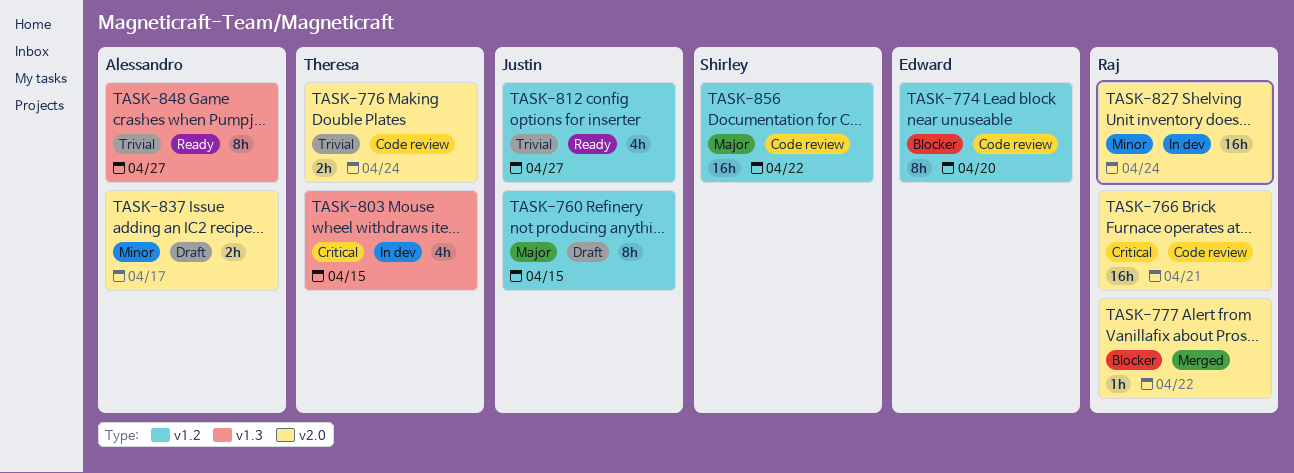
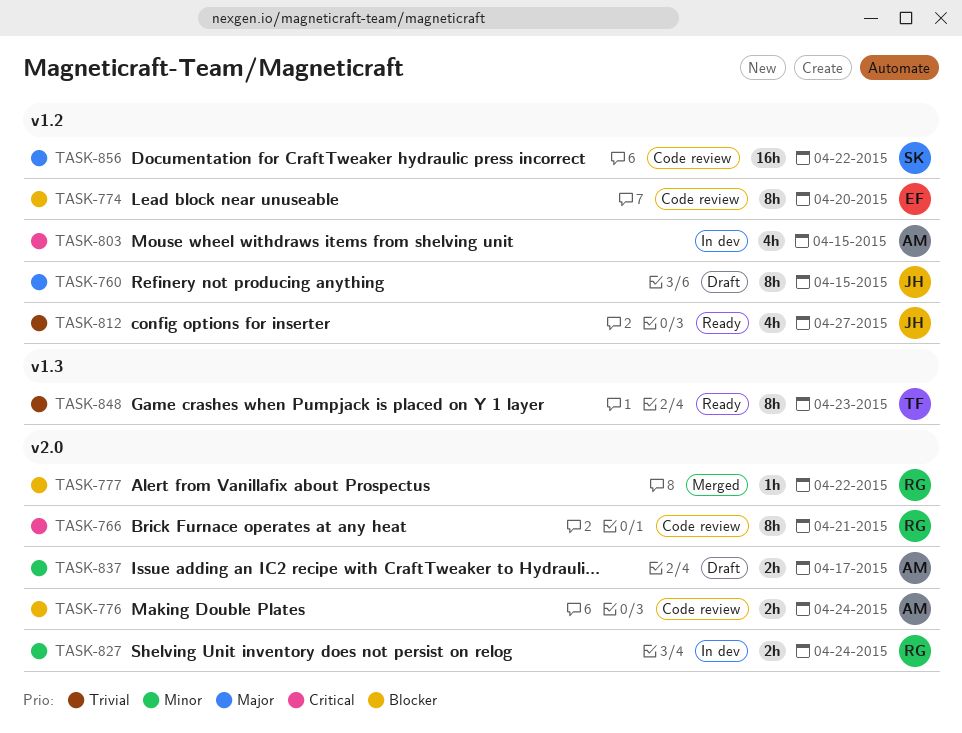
TASK-766, estimate: 16h -> 8h
TASK-776, owner: Theresa -> Alessandro
TASK-776, priority: Trivial -> Blocker
TASK-803, owner: Theresa -> Alessandro
TASK-803, label: v1.3 -> v1.2
TASK-827, estimate: 16h -> 2h
TASK-848, owner: Alessandro -> Theresa
TASK-848, due: Apr 27 -> Apr 23

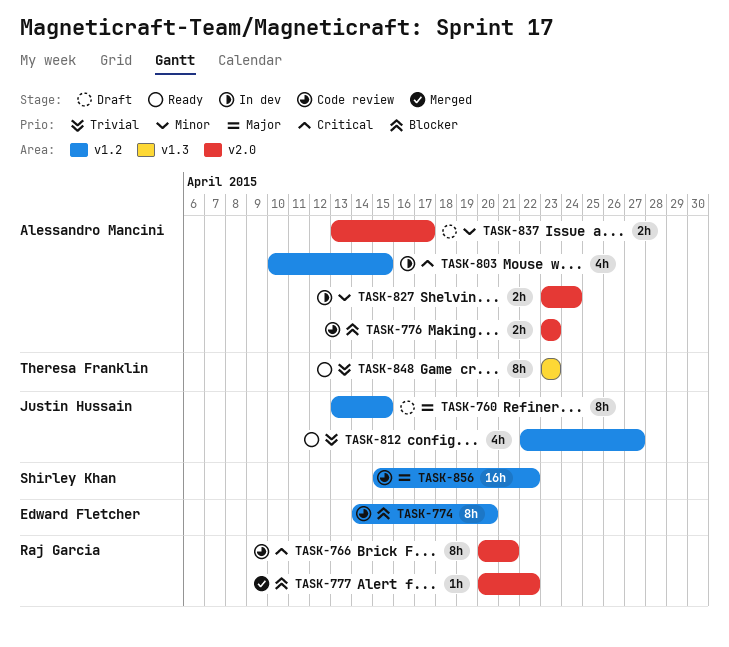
TASK-776, due: Apr 24 -> Apr 23
TASK-827, owner: Raj Garcia -> Alessandro Mancini

